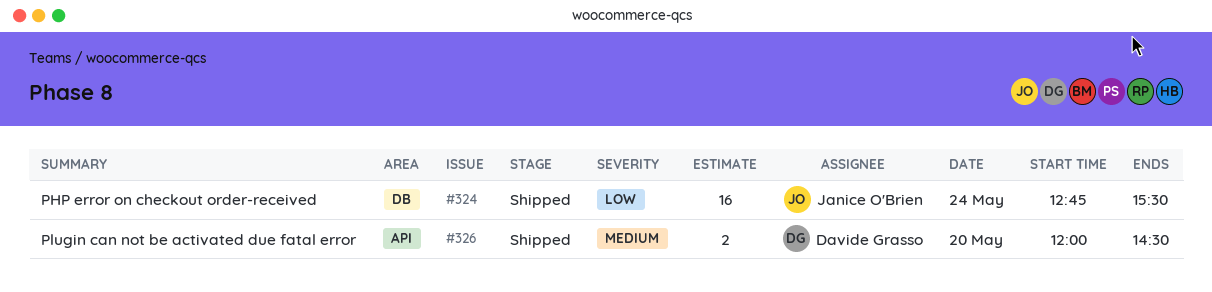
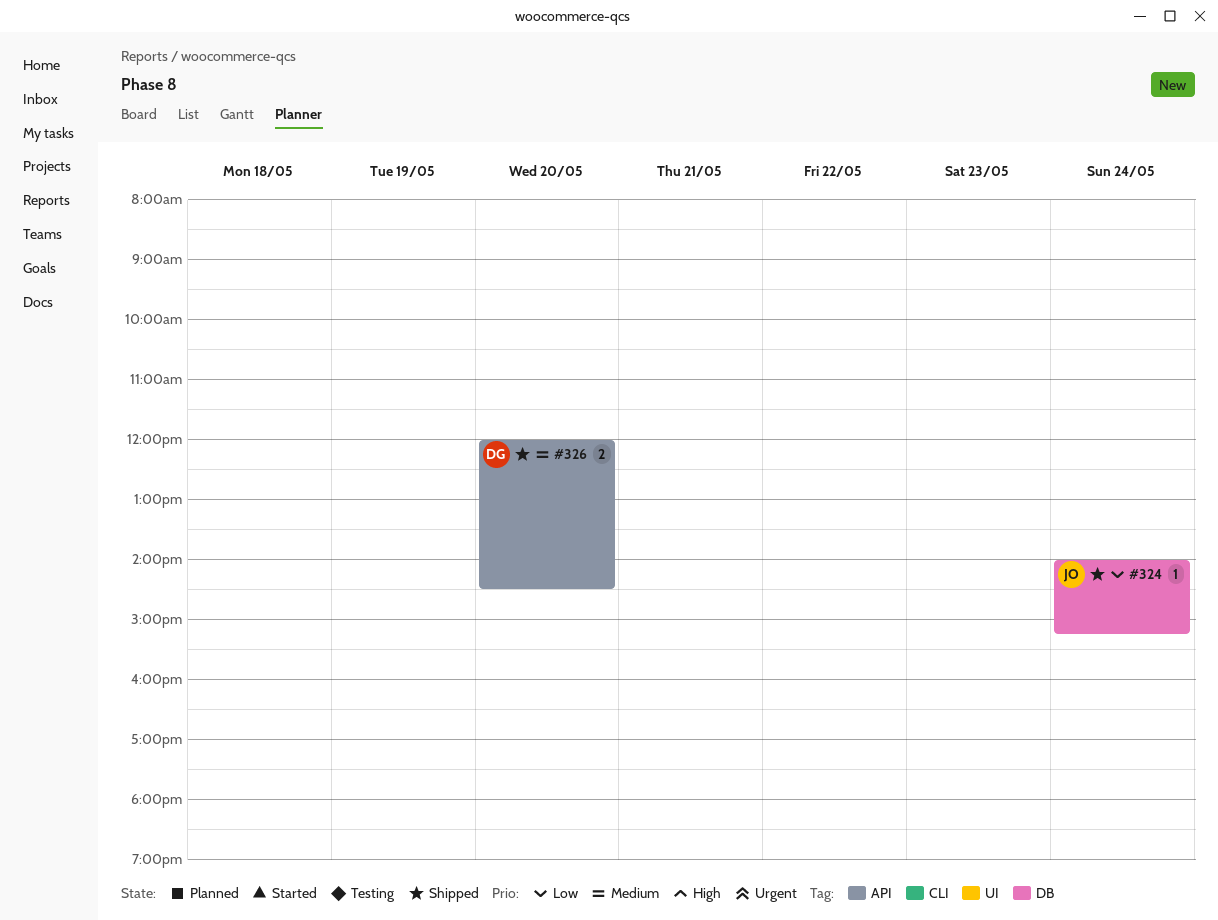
#324, estimate: 16 -> 1
#324, begins: 12:45 -> 14:00
#324, ends: 15:30 -> 15:15

